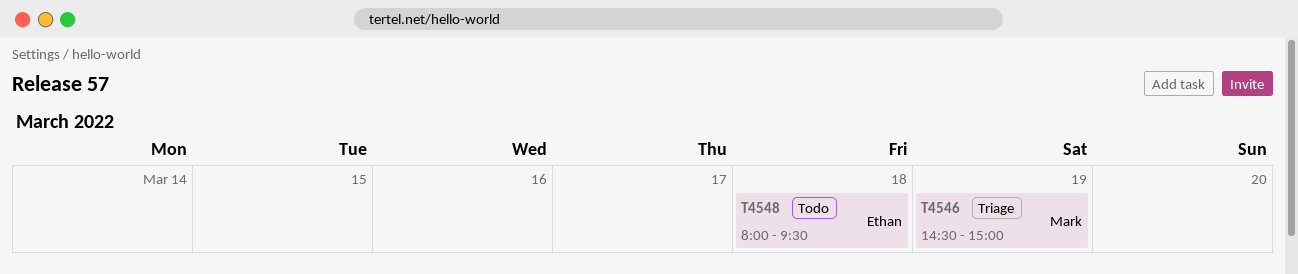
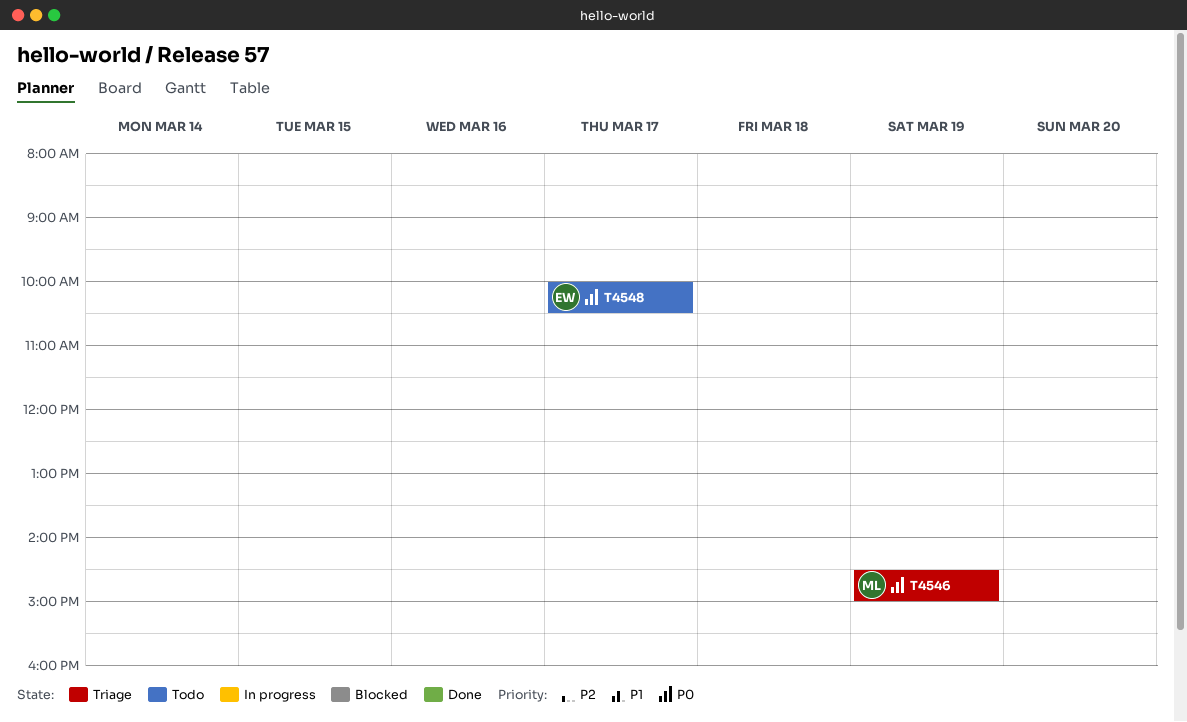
T4548, day: Mar 18 -> Mar 17
T4548, begins: 08:00 -> 10:00
T4548, ends: 09:30 -> 10:30

